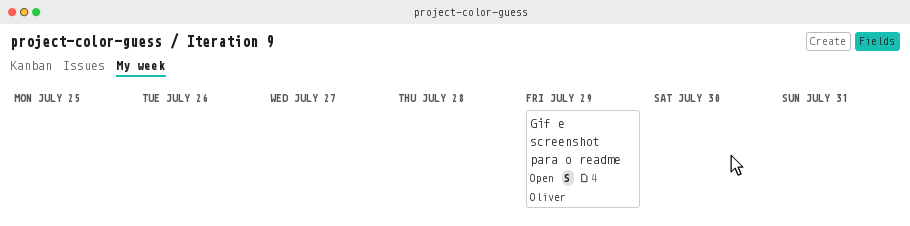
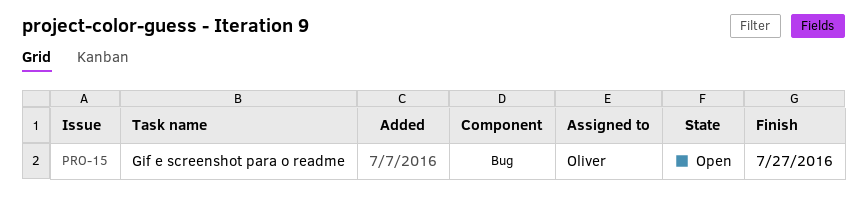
Gif e screenshot para o readme, due: Jul 29 -> Jul 27

